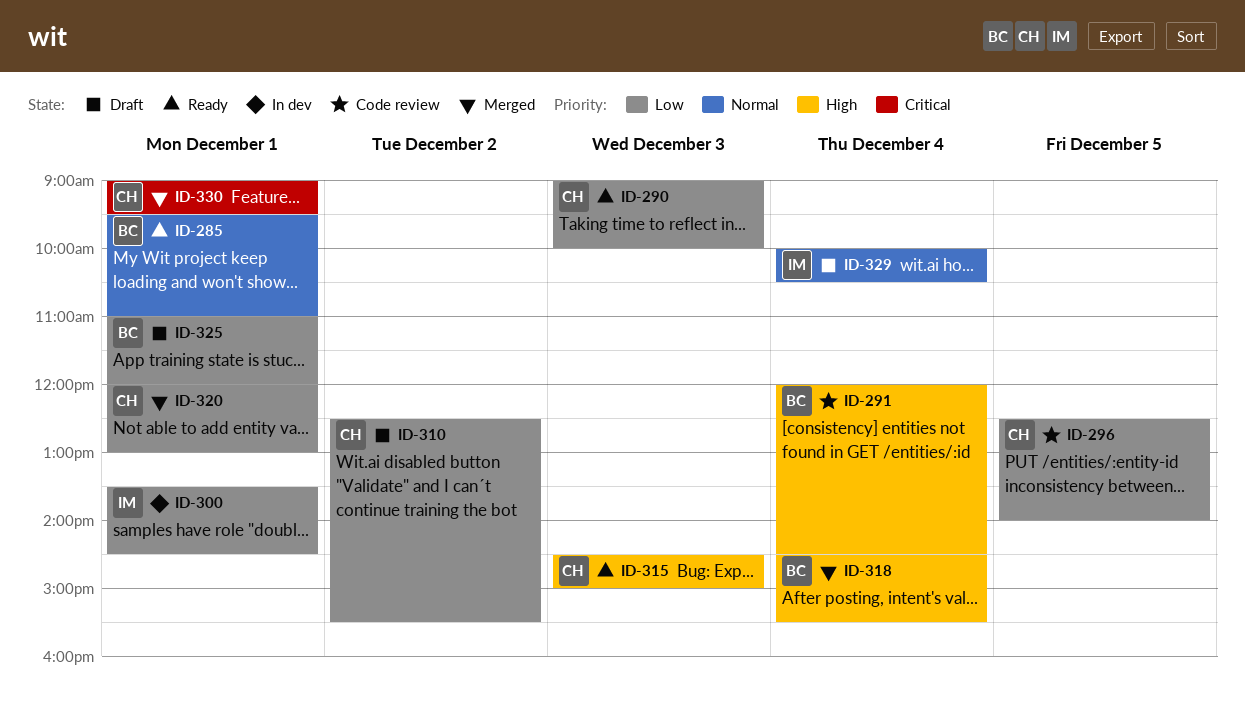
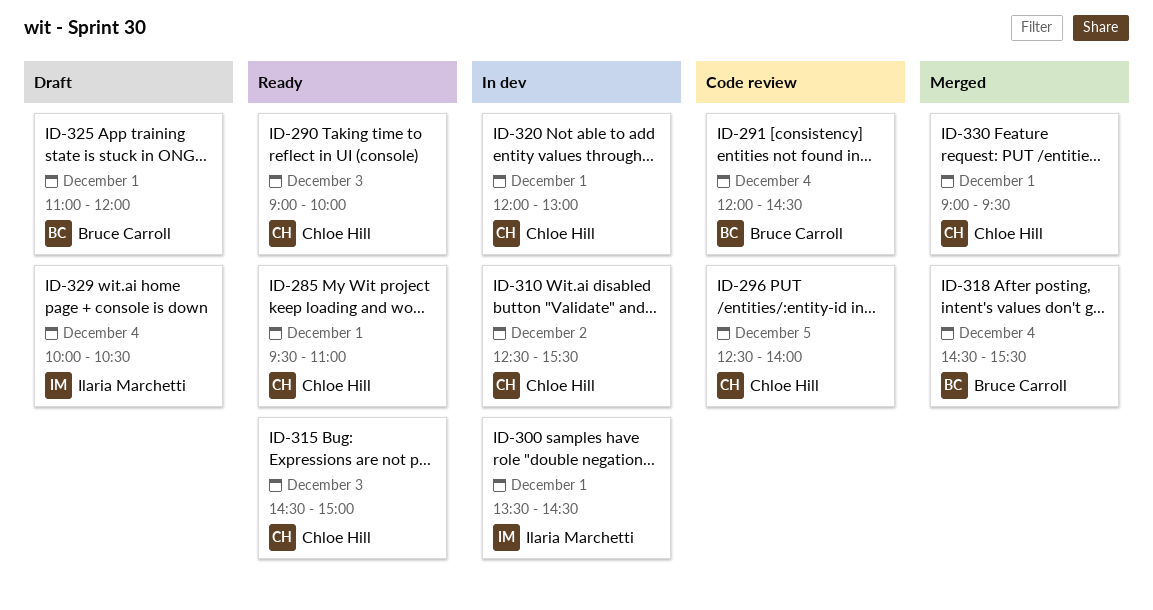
ID-285, owner: Bruce Carroll -> Chloe Hill
ID-310, status: Draft -> In dev
ID-320, status: Merged -> In dev

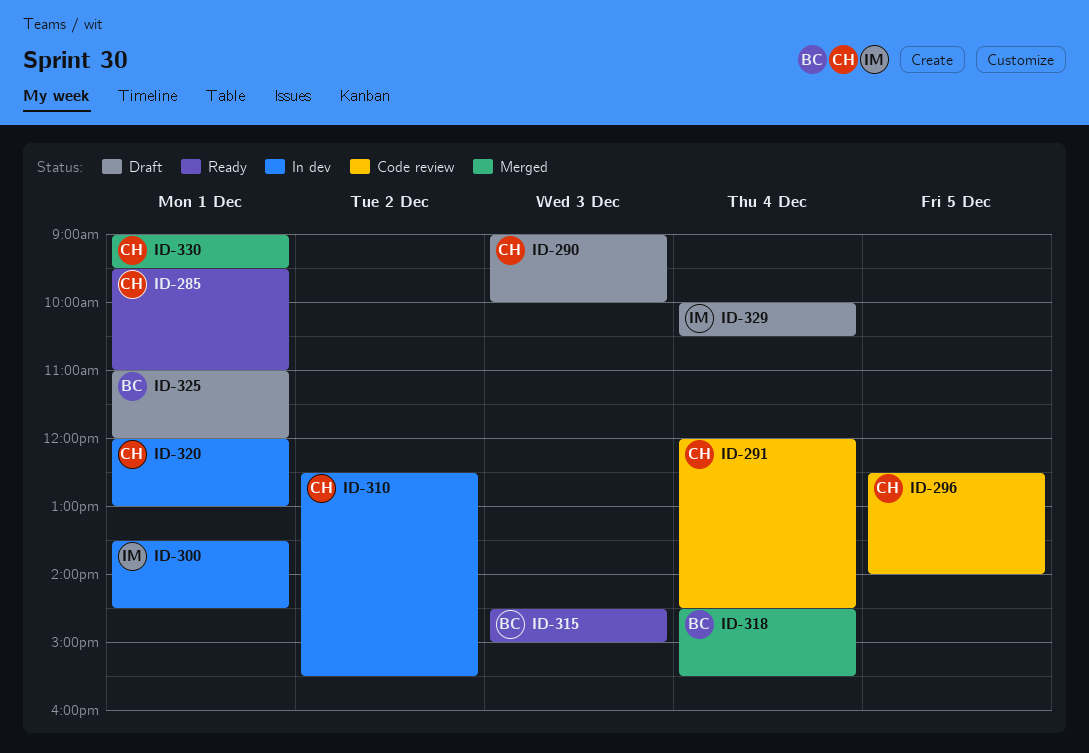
ID-290, status: Ready -> Draft
ID-291, owner: Bruce Carroll -> Chloe Hill
ID-315, owner: Chloe Hill -> Bruce Carroll

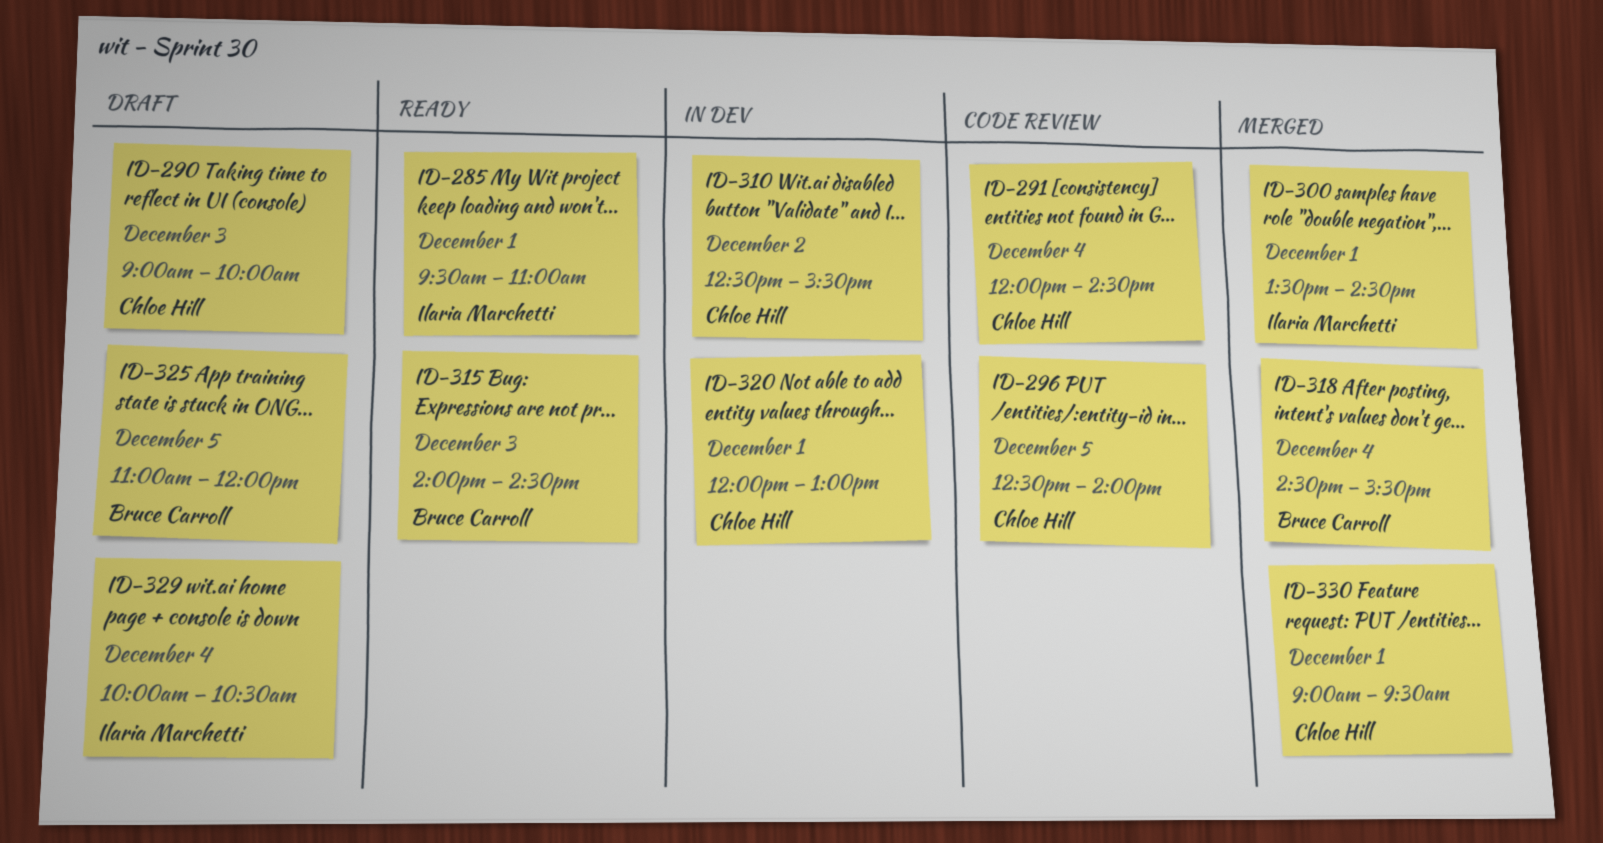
ID-285, owner: Chloe Hill -> Ilaria Marchetti
ID-300, status: In dev -> Merged
ID-315, begins: 14:30 -> 14:00
ID-315, ends: 15:00 -> 14:30
ID-325, day: Dec 1 -> Dec 5

